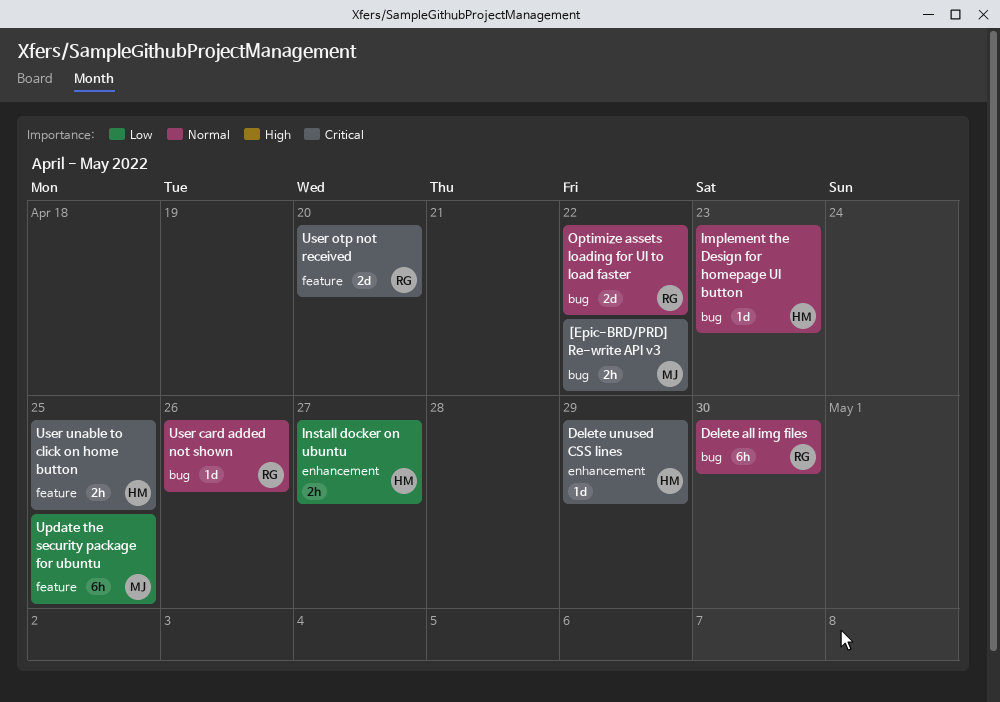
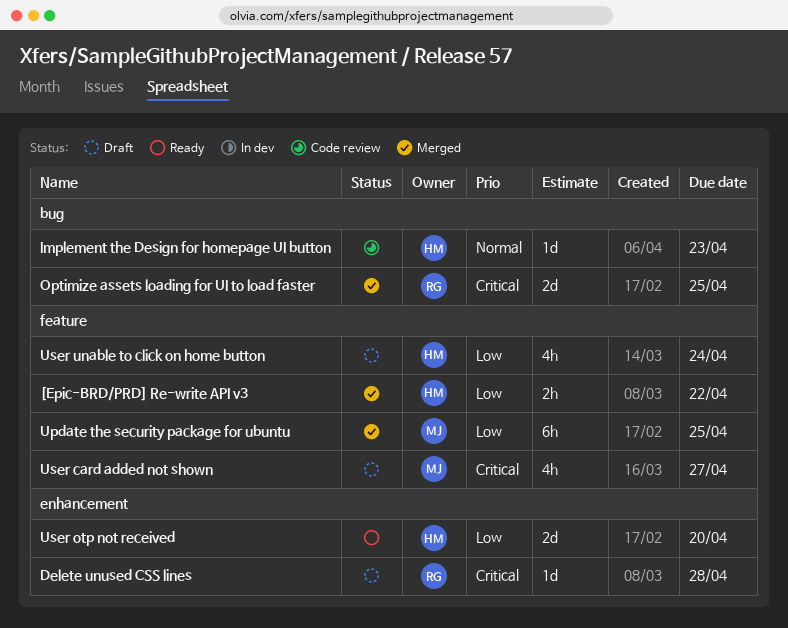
[Epic-BRD/PRD] Re-write API v3, owner: MJ -> HM
[Epic-BRD/PRD] Re-write API v3, priority: Critical -> Low
[Epic-BRD/PRD] Re-write API v3, label: bug -> feature
Delete all img files: present -> none
Delete unused CSS lines, owner: HM -> RG
Delete unused CSS lines, due: Apr 29 -> Apr 28
Install docker on ubuntu: present -> none
Optimize assets loading for UI to load faster, priority: Normal -> Critical
Optimize assets loading for UI to load faster, due: Apr 22 -> Apr 25
User card added not shown, owner: RG -> MJ
User card added not shown, priority: Normal -> Critical
User card added not shown, label: bug -> feature
User card added not shown, estimate: 1d -> 4h
User card added not shown, due: Apr 26 -> Apr 27
User otp not received, owner: RG -> HM
User otp not received, priority: Critical -> Low
User otp not received, label: feature -> enhancement
User unable to click on home button, priority: Critical -> Low
User unable to click on home button, estimate: 2h -> 4h
User unable to click on home button, due: Apr 25 -> Apr 24

